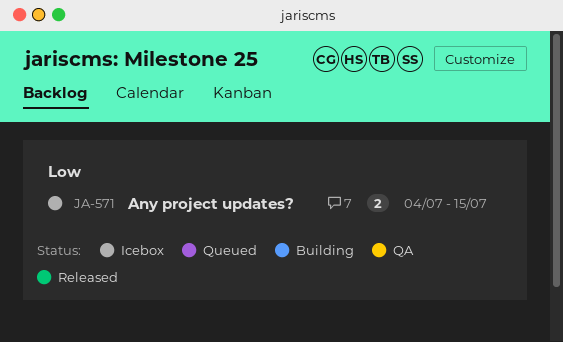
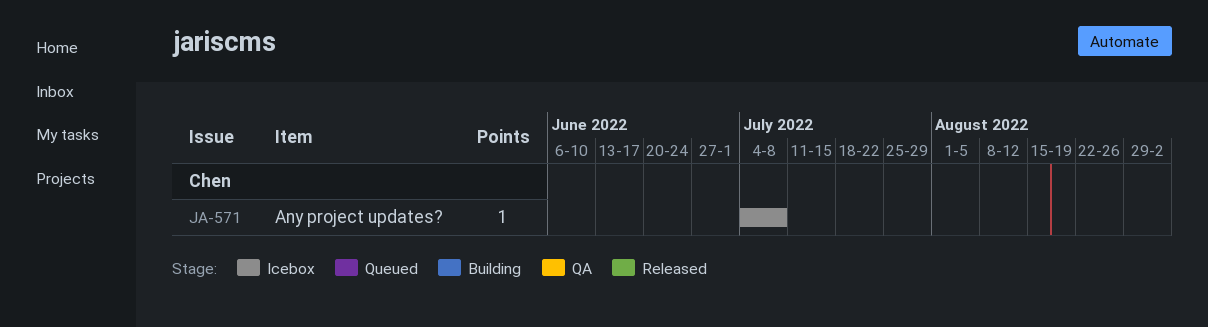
JA-571, estimate: 2 -> 1
JA-571, due: Jul 15 -> Jul 8

